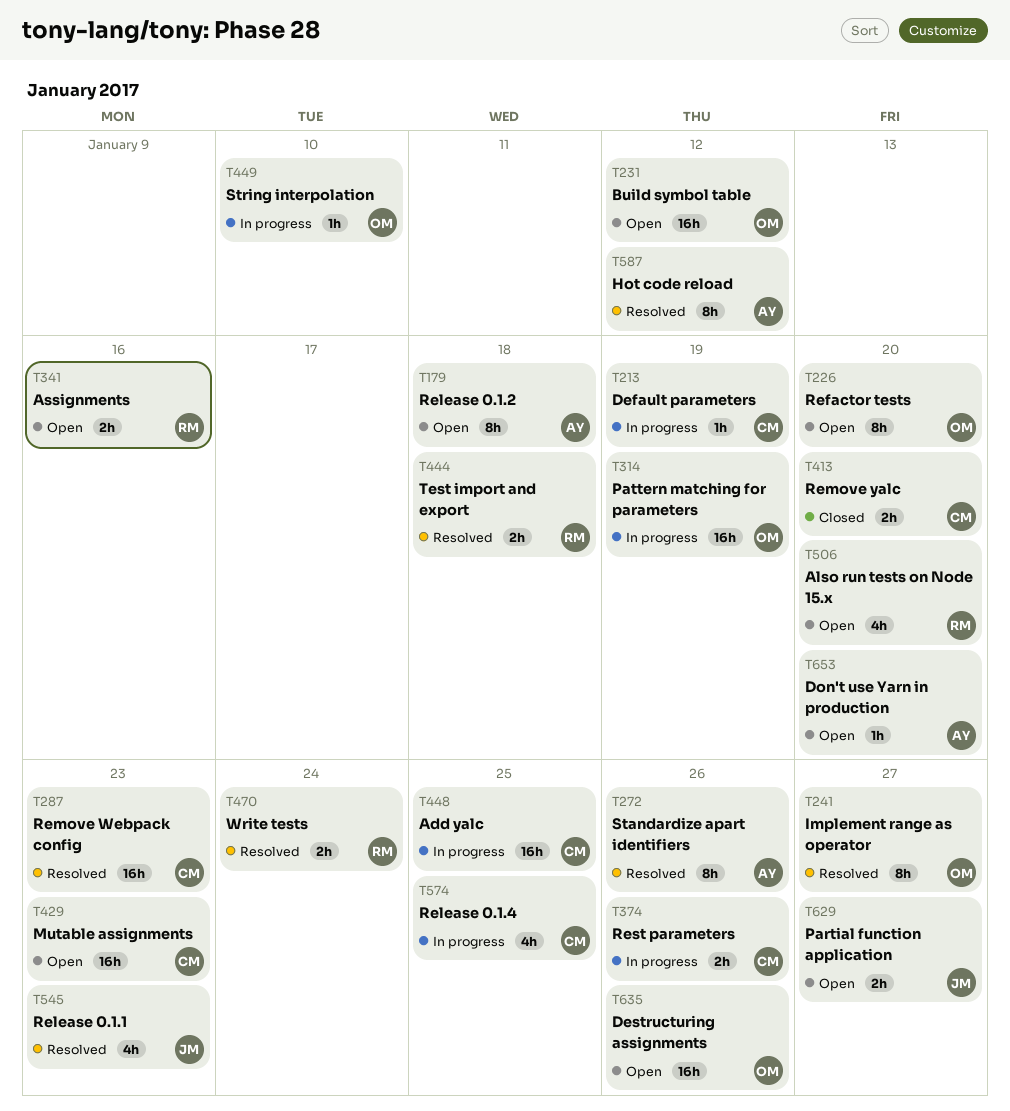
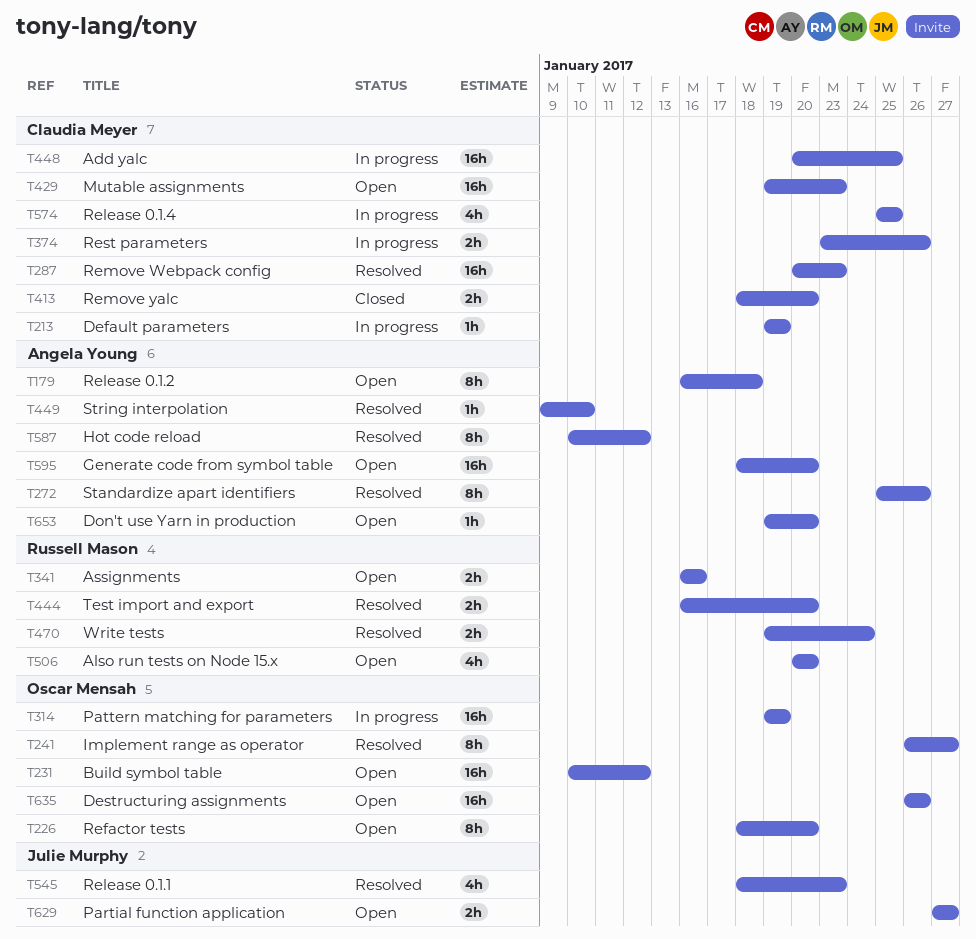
T444, due: Jan 18 -> Jan 20
T449, status: In progress -> Resolved
T449, owner: Oscar Mensah -> Angela Young
T595: none -> present

